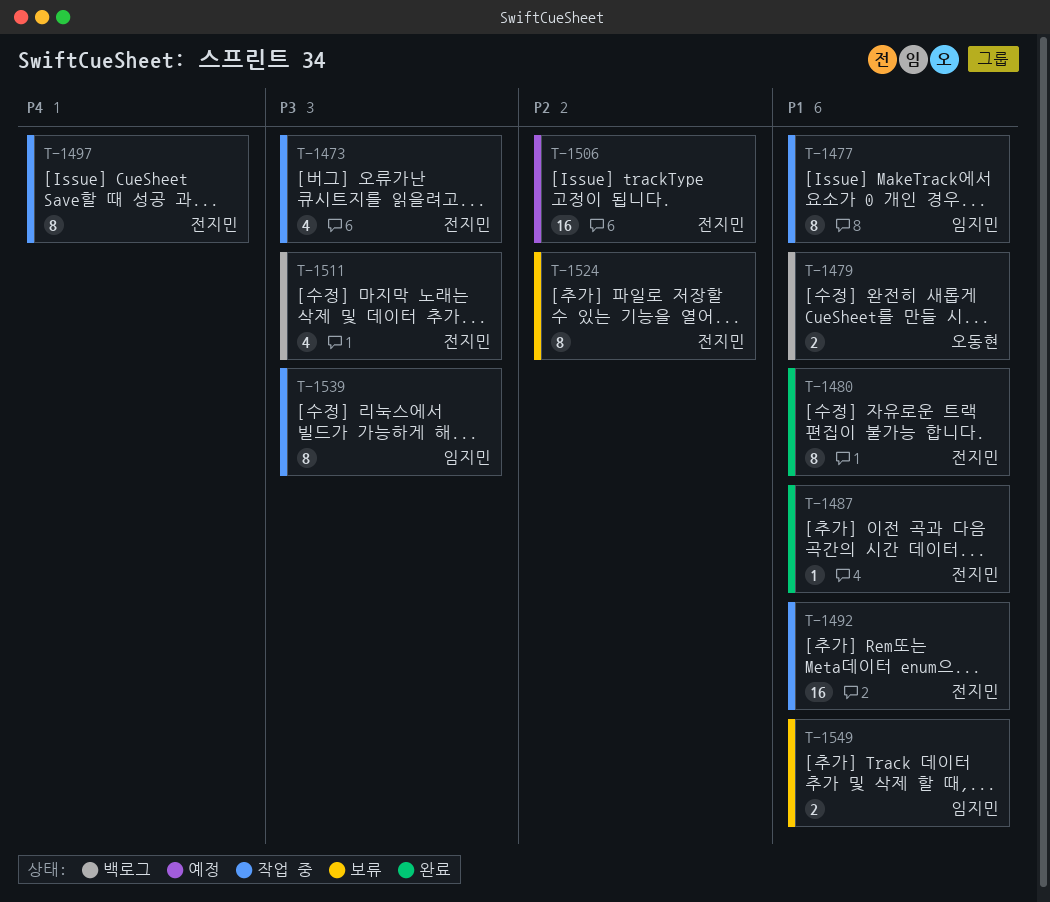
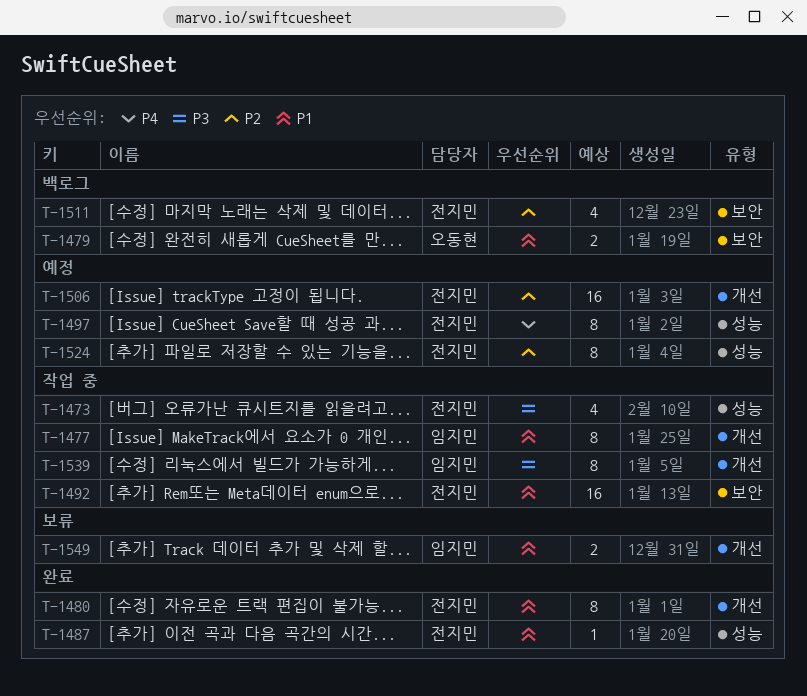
T-1497, status: 작업 중 -> 예정
T-1511, priority: P3 -> P2
T-1524, status: 보류 -> 예정

